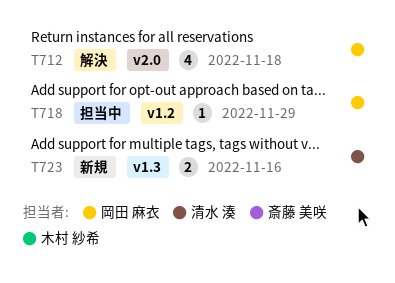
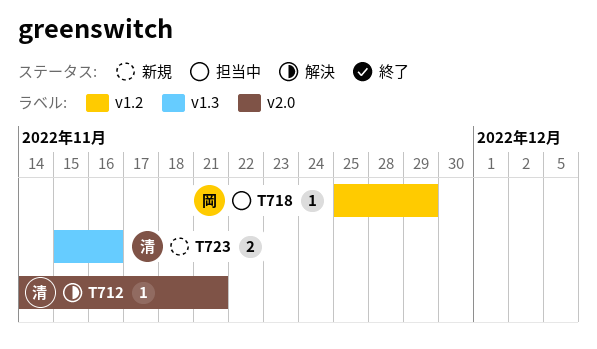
T712, owner: 岡田 麻衣 -> 清水 湊
T712, estimate: 4 -> 1
T712, due: Nov 18 -> Nov 21

